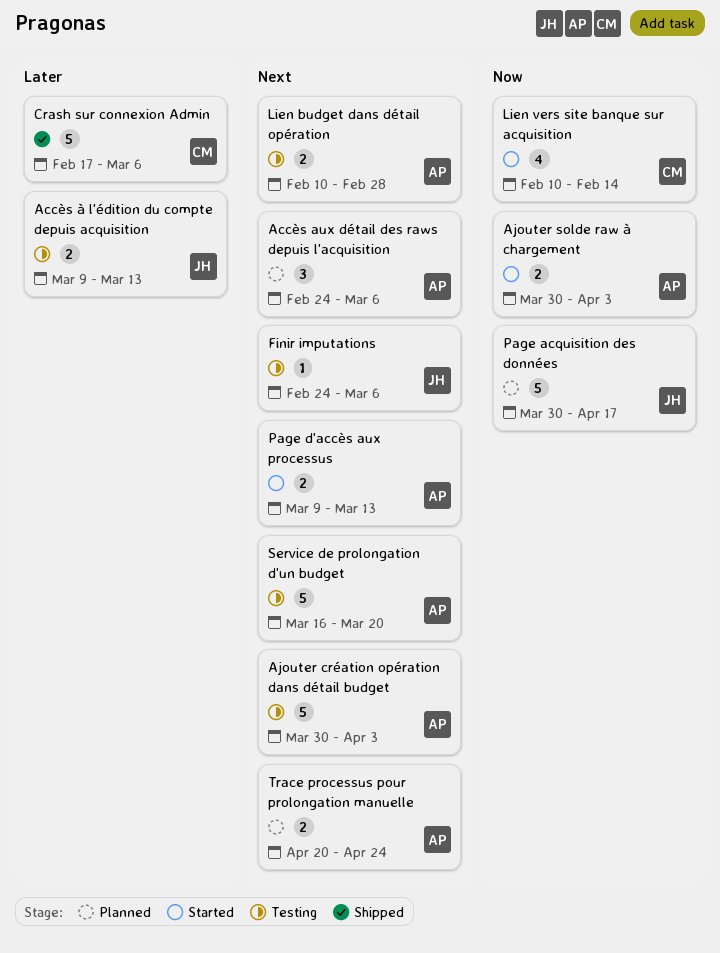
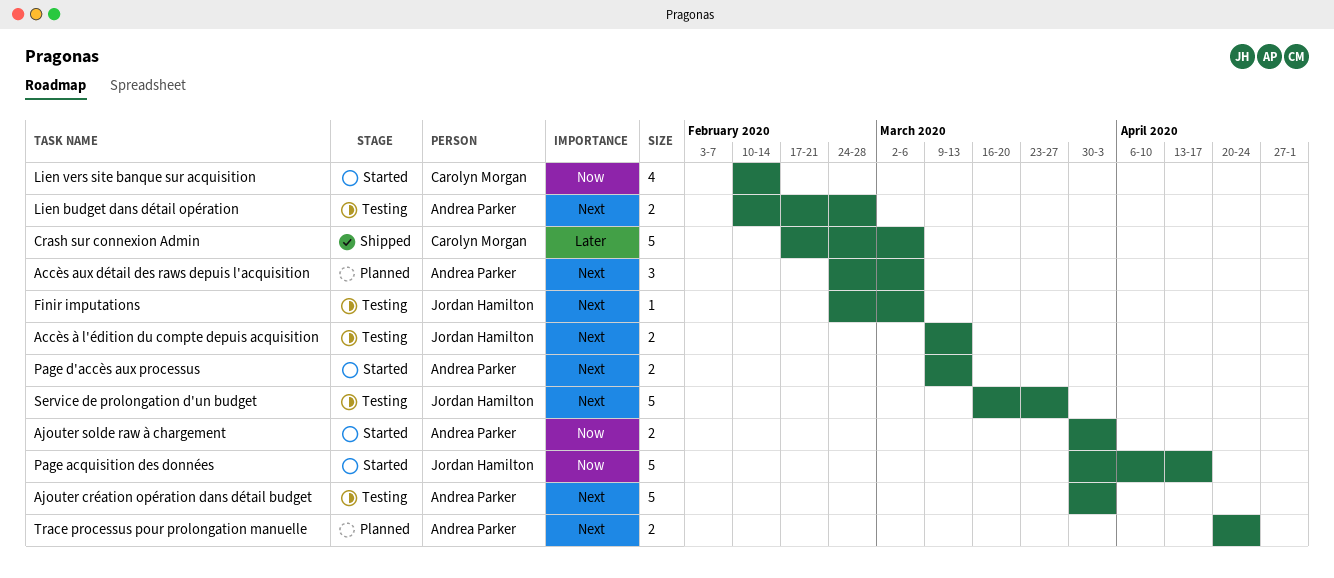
Accès à l'édition du compte depuis acquisition, priority: Later -> Next
Page acquisition des données, status: Planned -> Started
Service de prolongation d'un budget, owner: Andrea Parker -> Jordan Hamilton
Service de prolongation d'un budget, due: Mar 20 -> Mar 27

